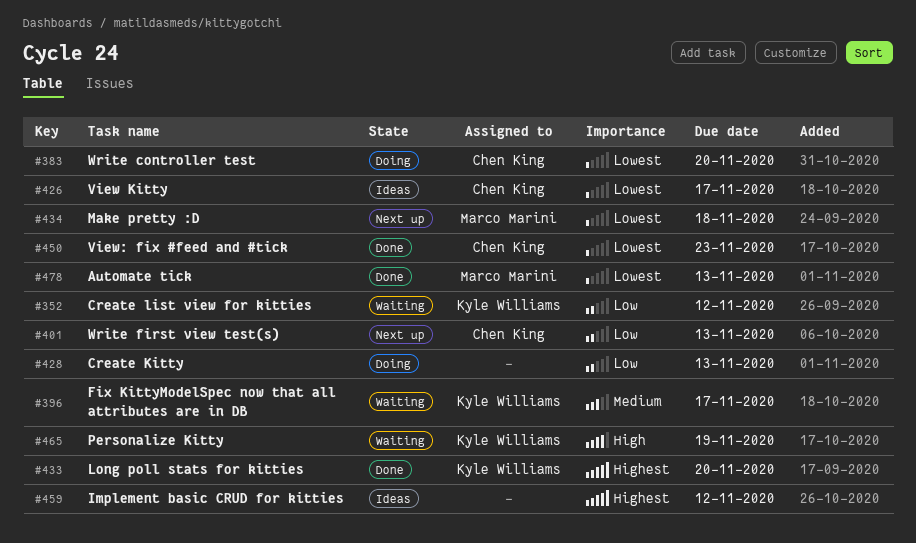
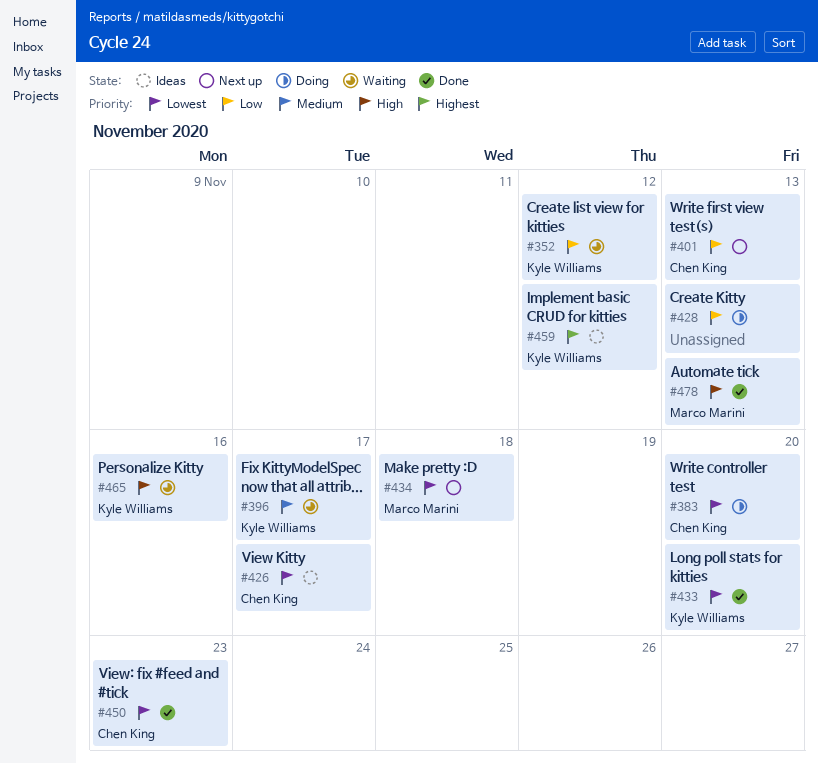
#433, priority: Highest -> Lowest
#459, owner: none -> Kyle Williams
#465, due: Nov 19 -> Nov 16
#478, priority: Lowest -> High

